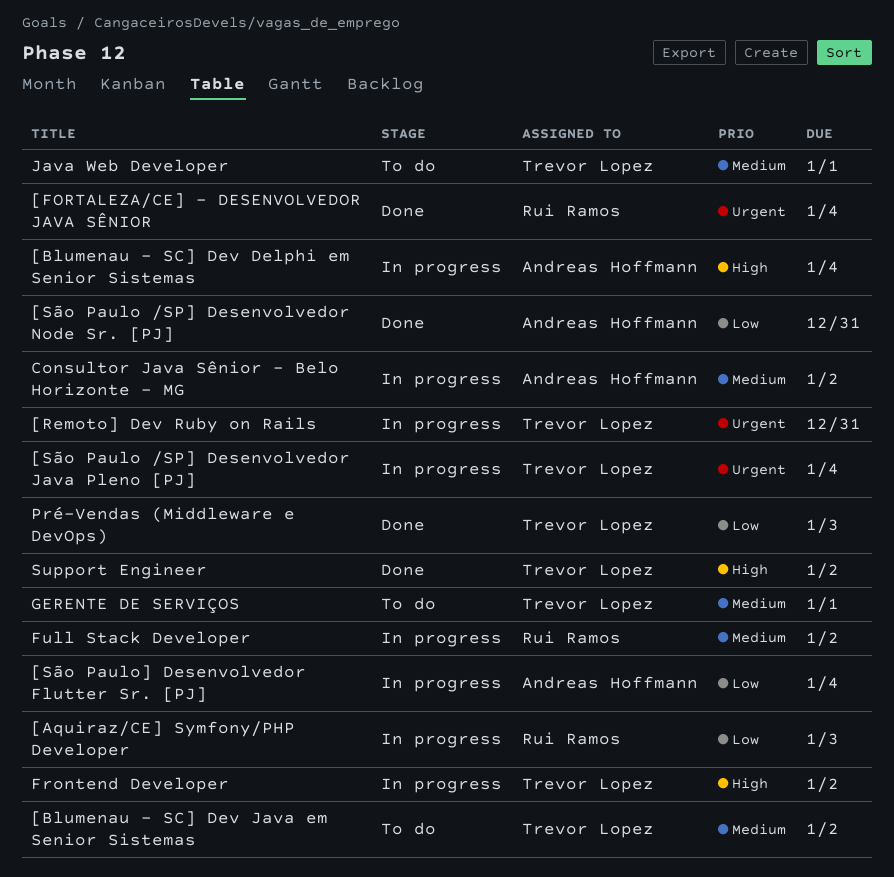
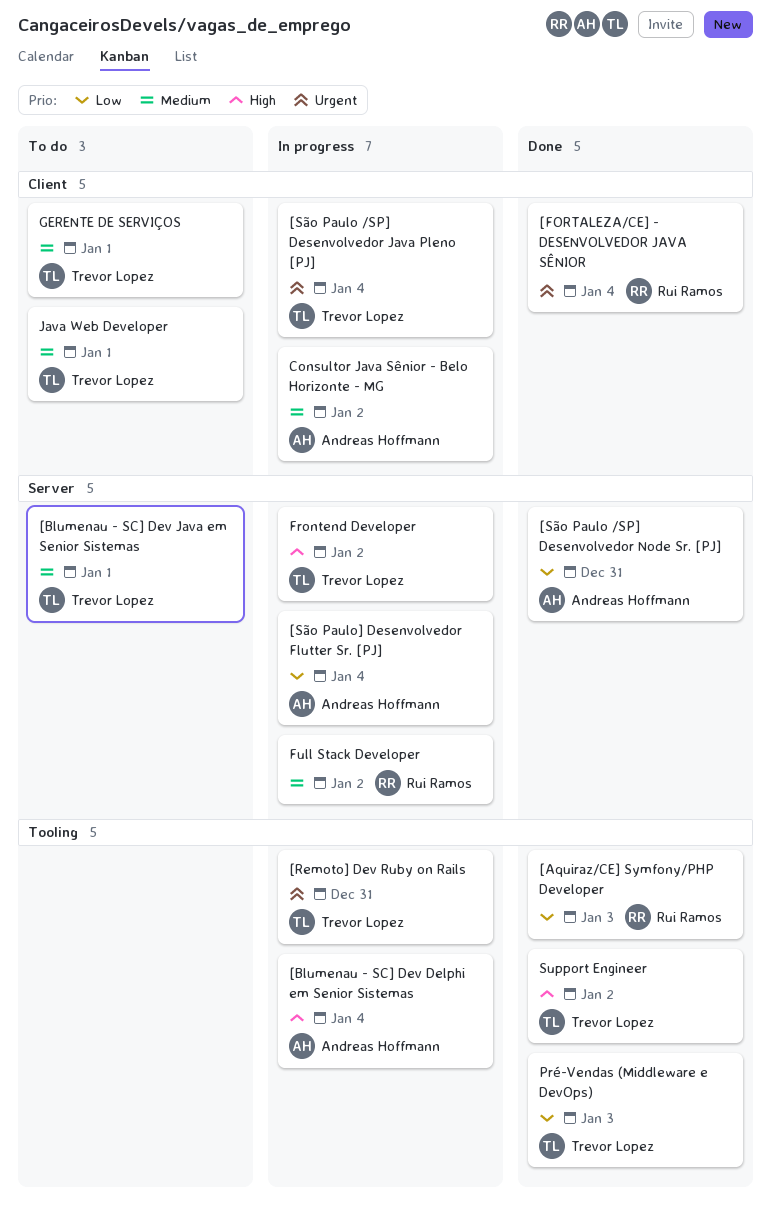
[Aquiraz/CE] Symfony/PHP Developer, status: In progress -> Done
[Blumenau - SC] Dev Java em Senior Sistemas, due: Jan 2 -> Jan 1

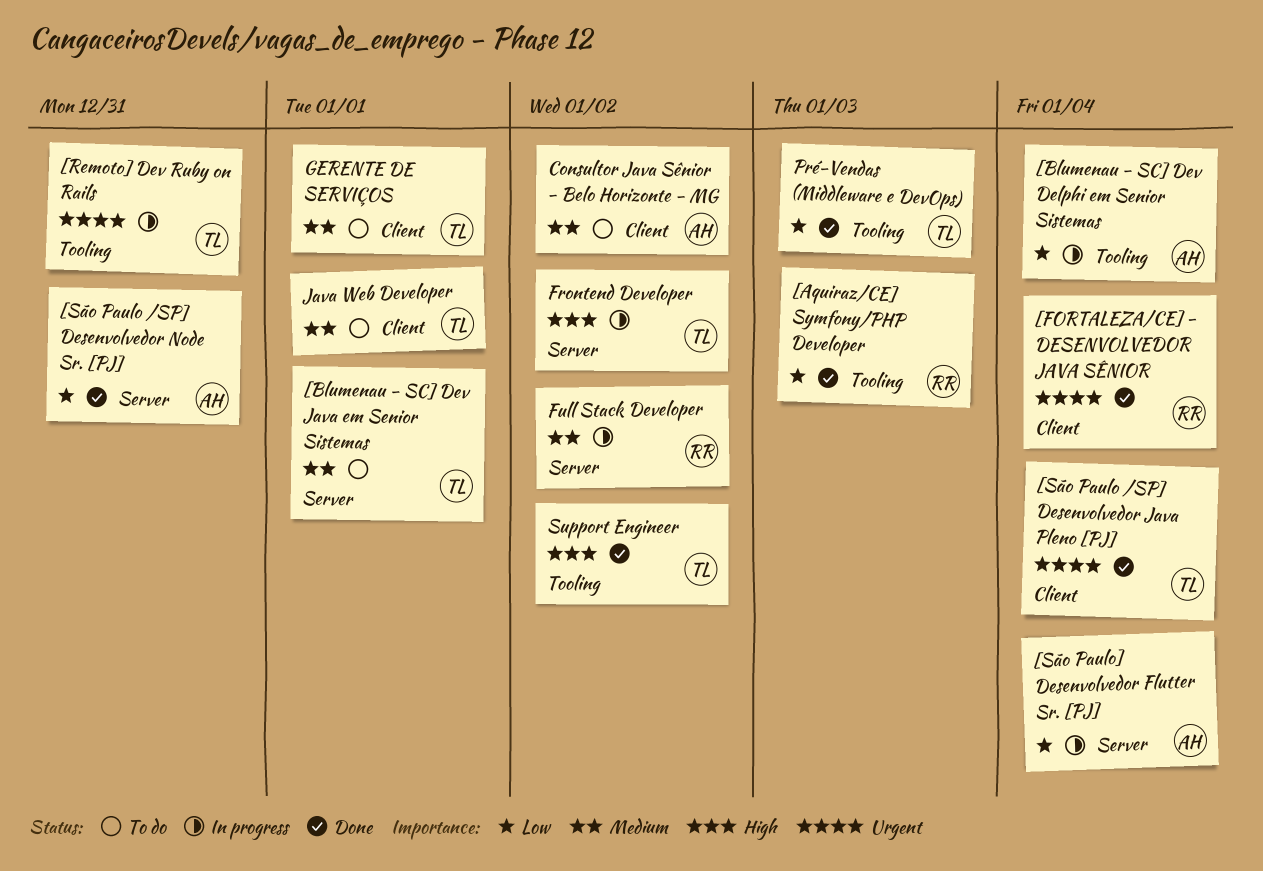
[Blumenau - SC] Dev Delphi em Senior Sistemas, priority: High -> Low
[São Paulo /SP] Desenvolvedor Java Pleno [PJ], status: In progress -> Done
Consultor Java Sênior - Belo Horizonte - MG, status: In progress -> To do

